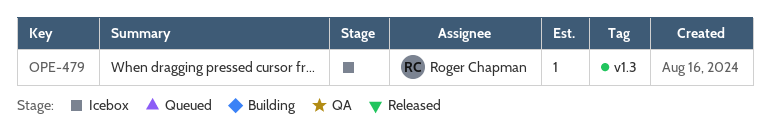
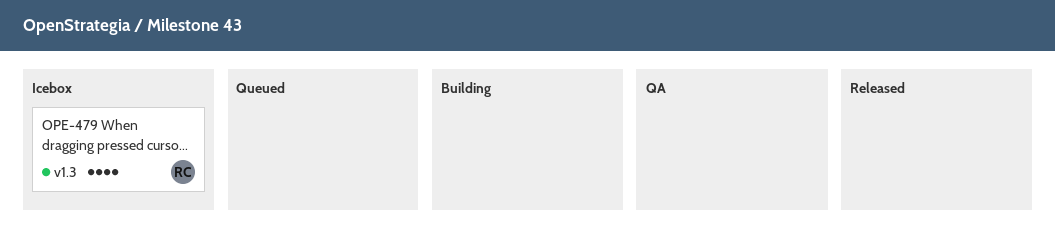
OPE-479, estimate: 1 -> 4

